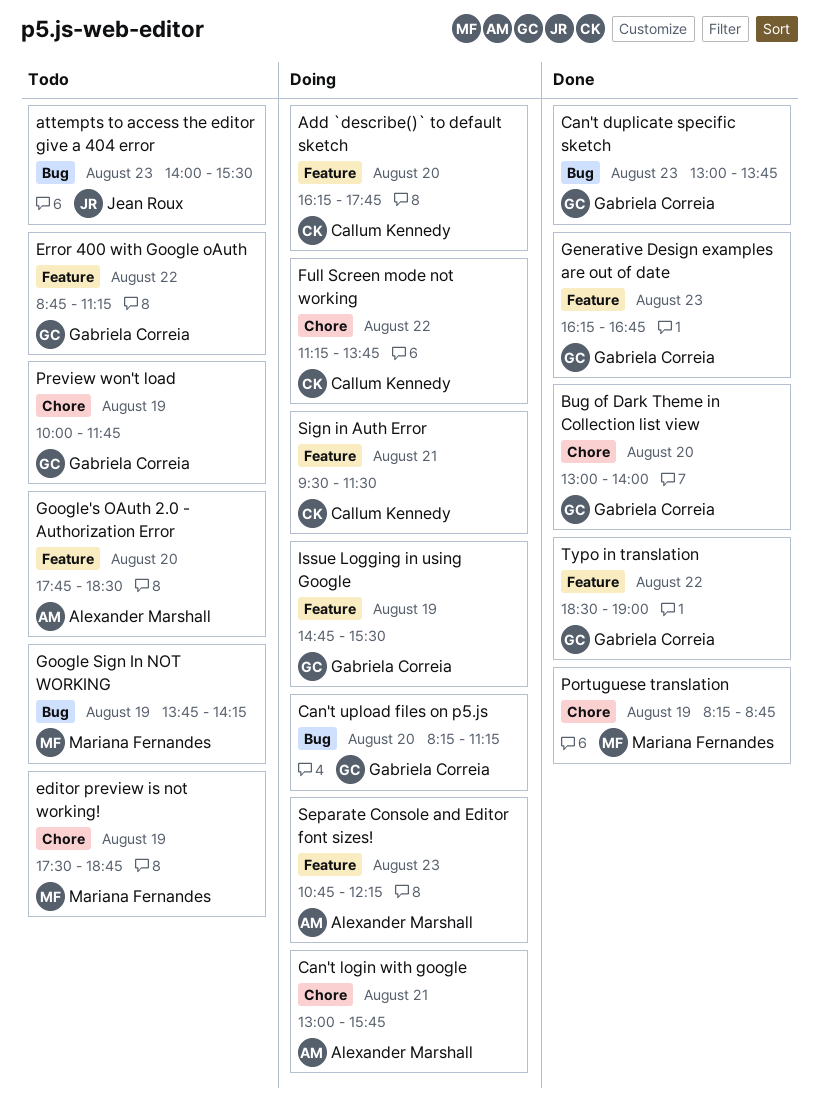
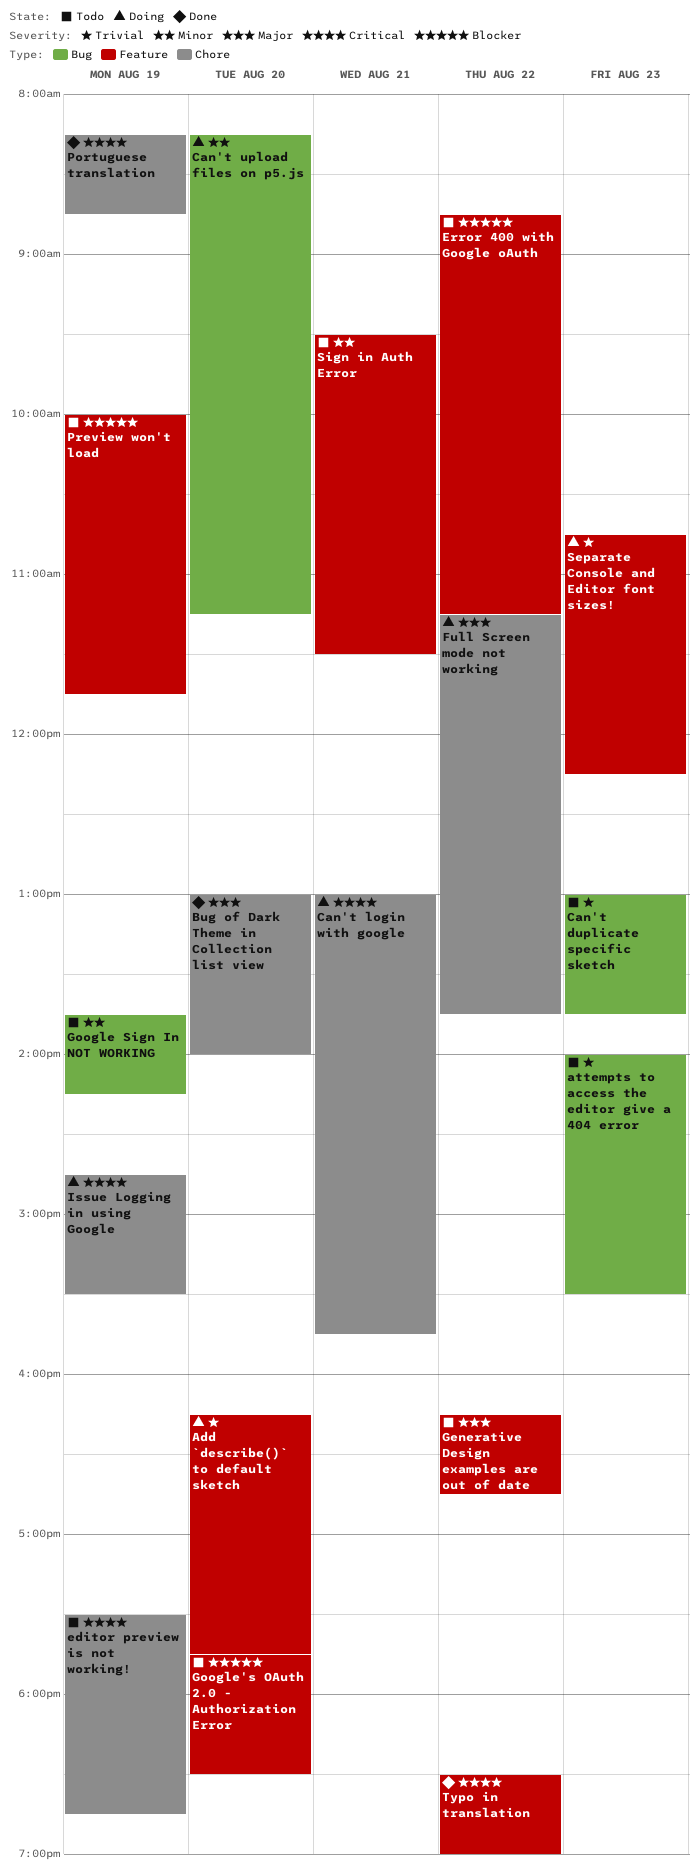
Can't duplicate specific sketch, status: Done -> Todo
Generative Design examples are out of date, status: Done -> Todo
Generative Design examples are out of date, day: Aug 23 -> Aug 22
Issue Logging in using Google, label: Feature -> Chore
Preview won't load, label: Chore -> Feature
Sign in Auth Error, status: Doing -> Todo

